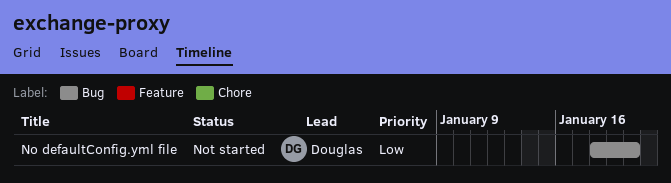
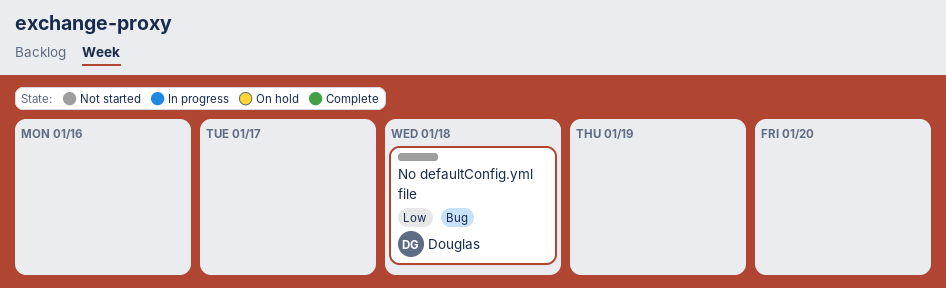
No defaultConfig.yml file, due: Jan 20 -> Jan 18

